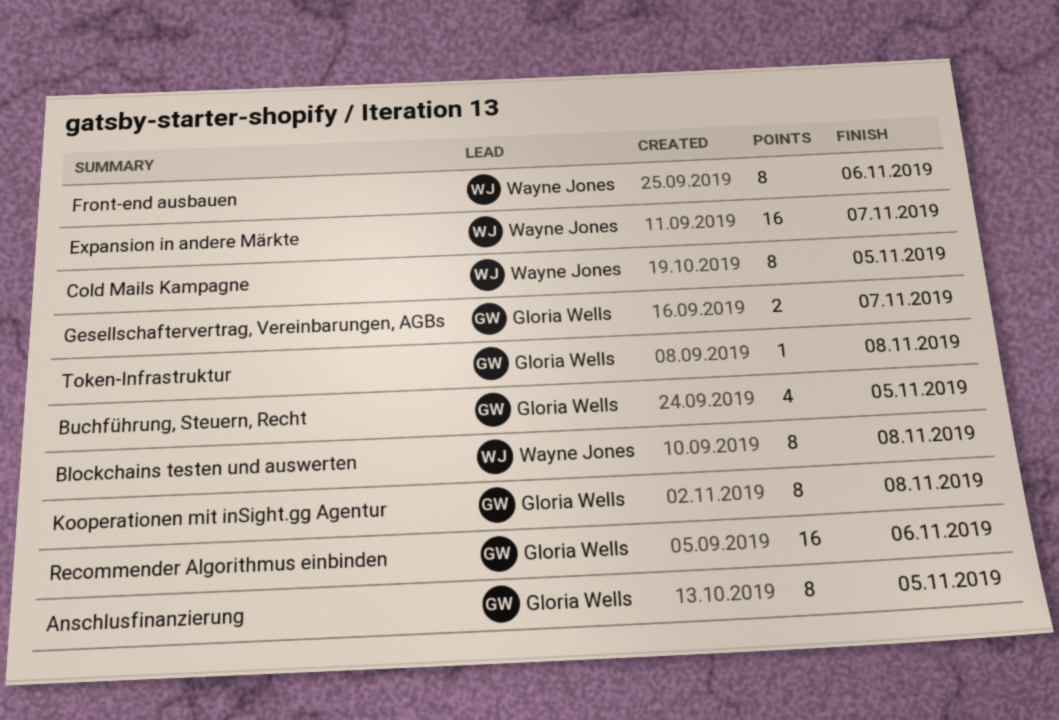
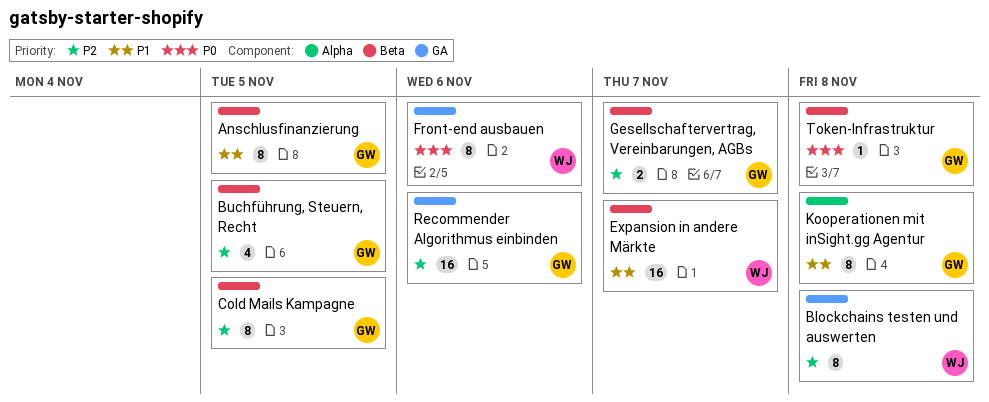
Cold Mails Kampagne, owner: Wayne Jones -> Gloria Wells

